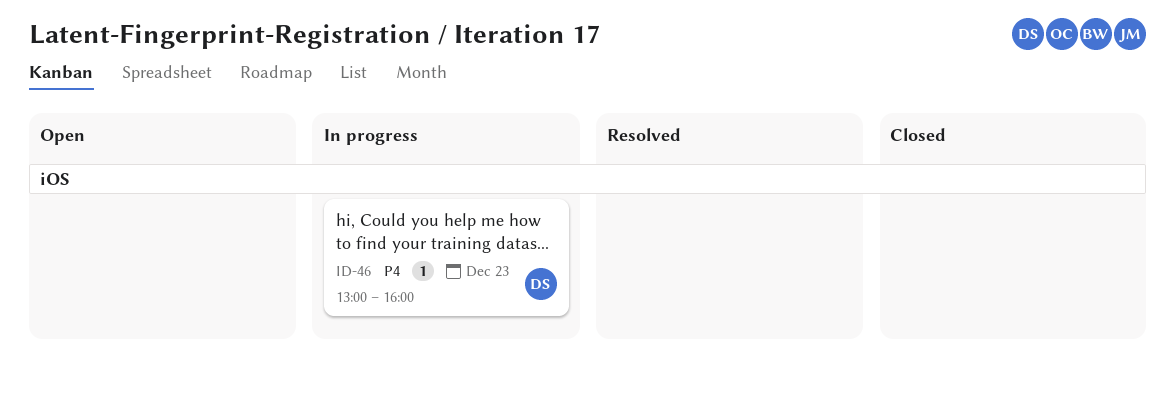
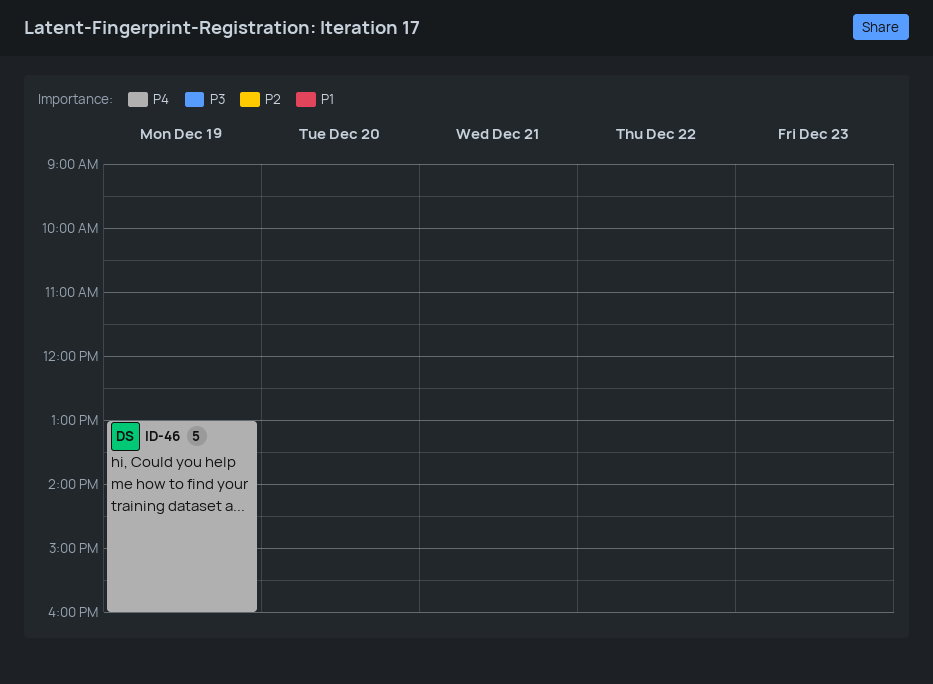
ID-46, estimate: 1 -> 5
ID-46, day: Dec 23 -> Dec 19

